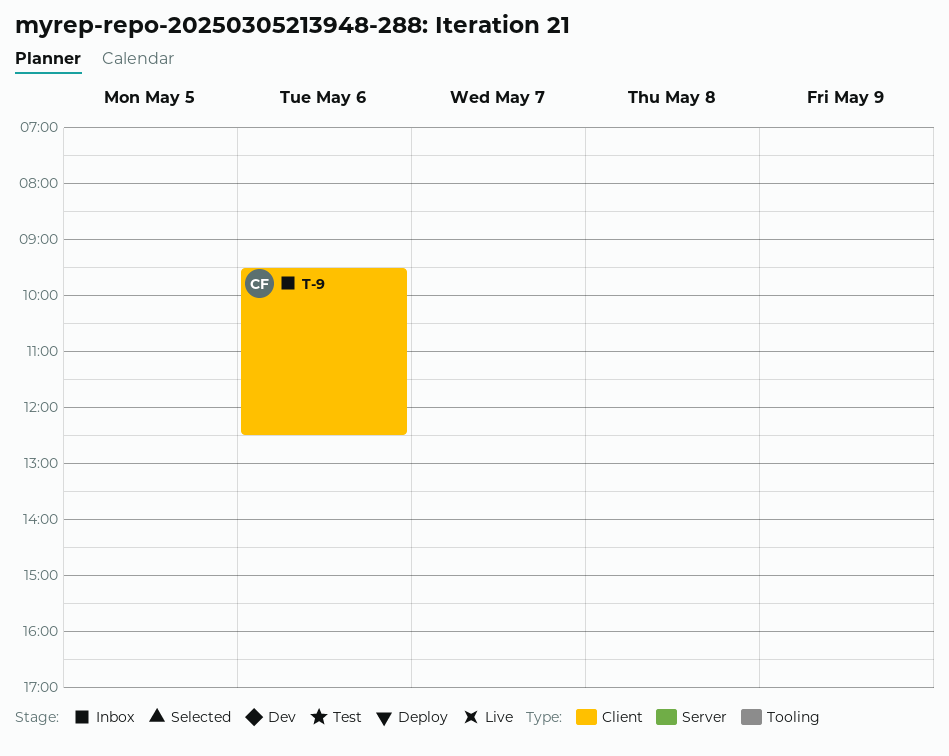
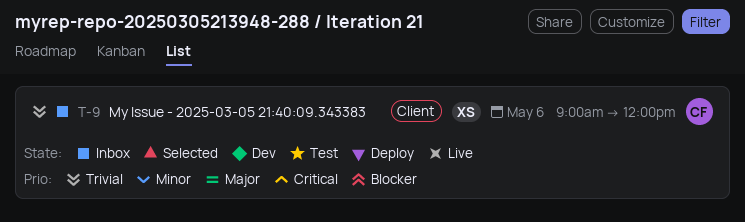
T-9, begins: 09:30 -> 09:00
T-9, ends: 12:30 -> 12:00

